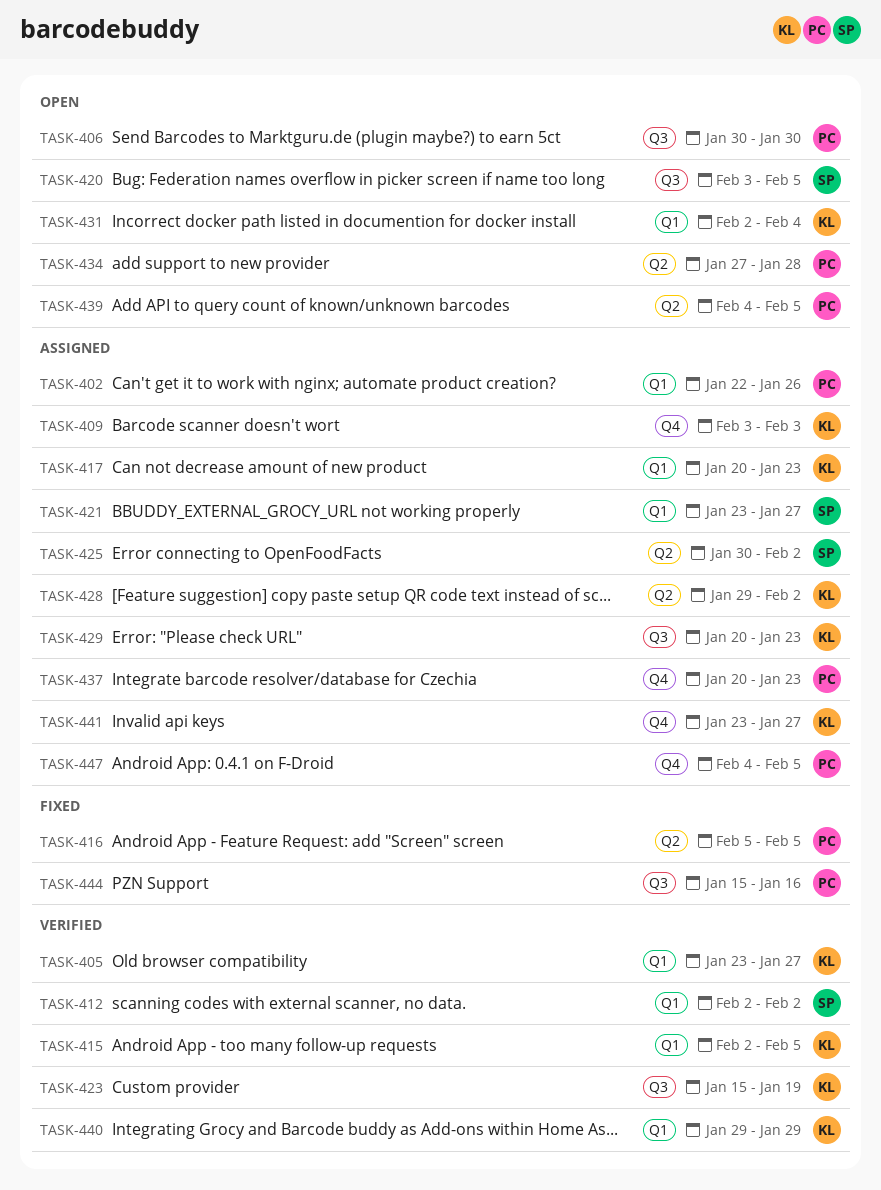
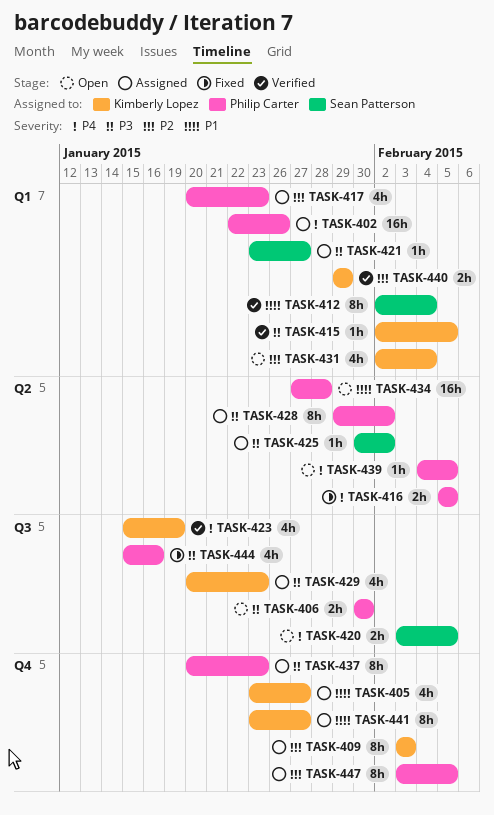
TASK-405, status: Verified -> Assigned
TASK-405, label: Q1 -> Q4
TASK-412, due: Feb 2 -> Feb 4
TASK-417, owner: Kimberly Lopez -> Philip Carter
TASK-428, owner: Kimberly Lopez -> Philip Carter
TASK-447, start: Feb 4 -> Feb 3

